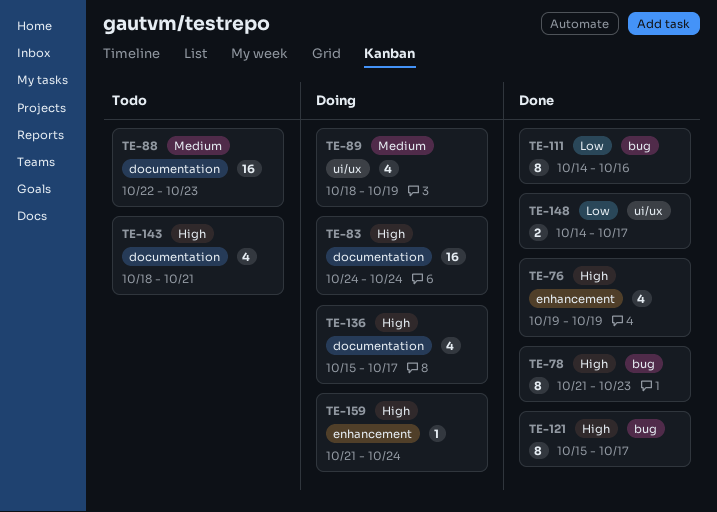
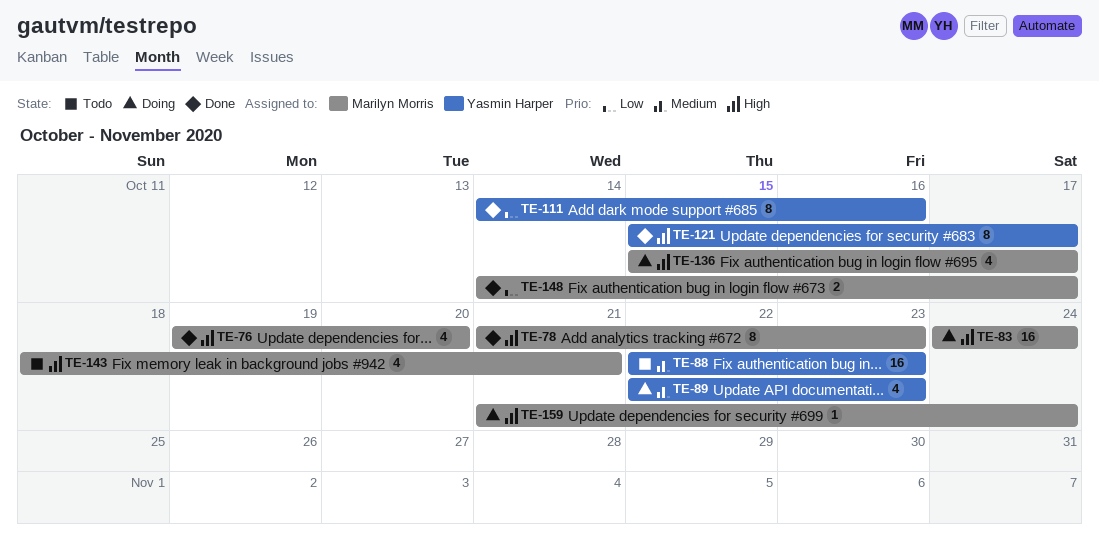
TE-76, due: Oct 19 -> Oct 20
TE-89, start: Oct 18 -> Oct 22
TE-89, due: Oct 19 -> Oct 23

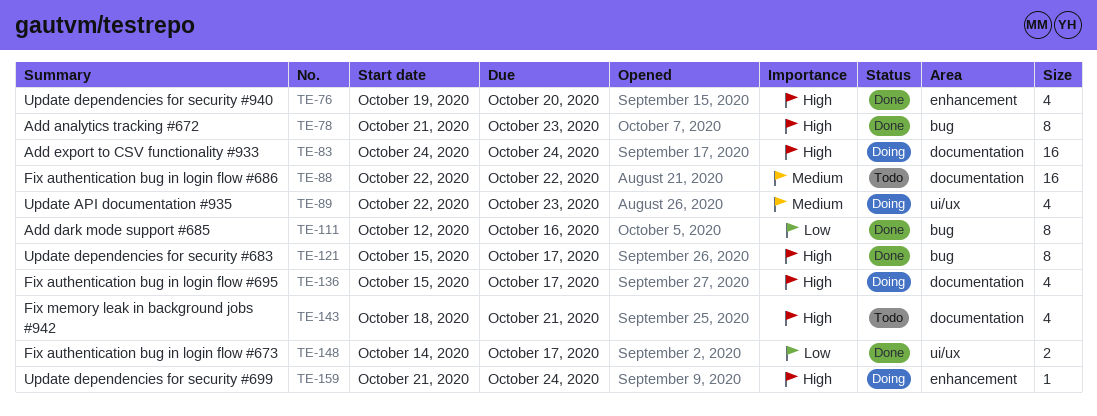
TE-88, due: Oct 23 -> Oct 22
TE-111, start: Oct 14 -> Oct 12

